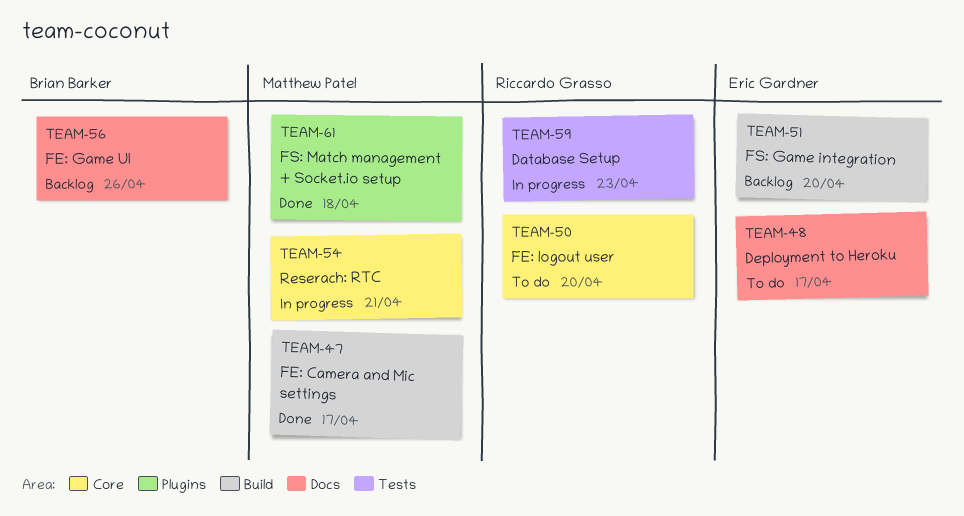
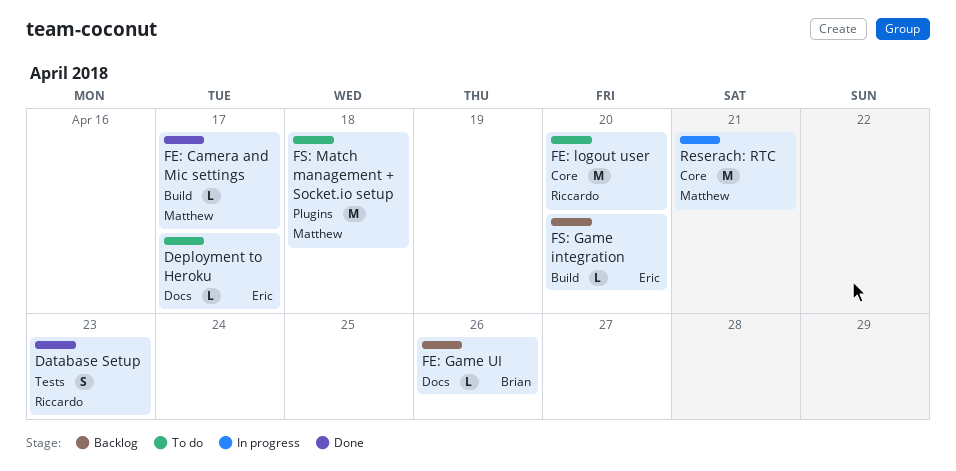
Database Setup, status: In progress -> Done
FS: Match management + Socket.io setup, status: Done -> To do

